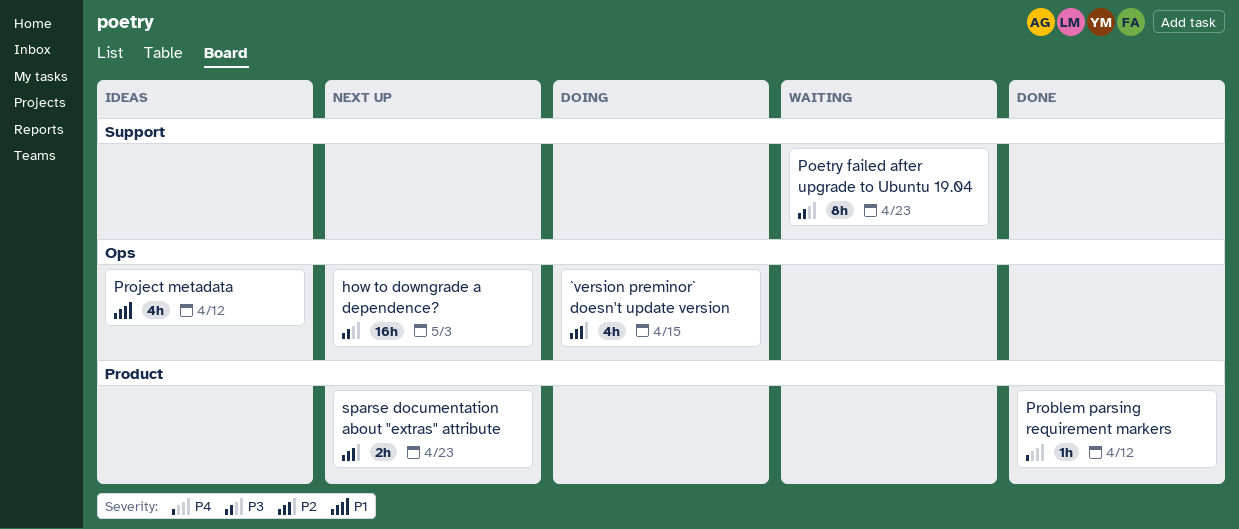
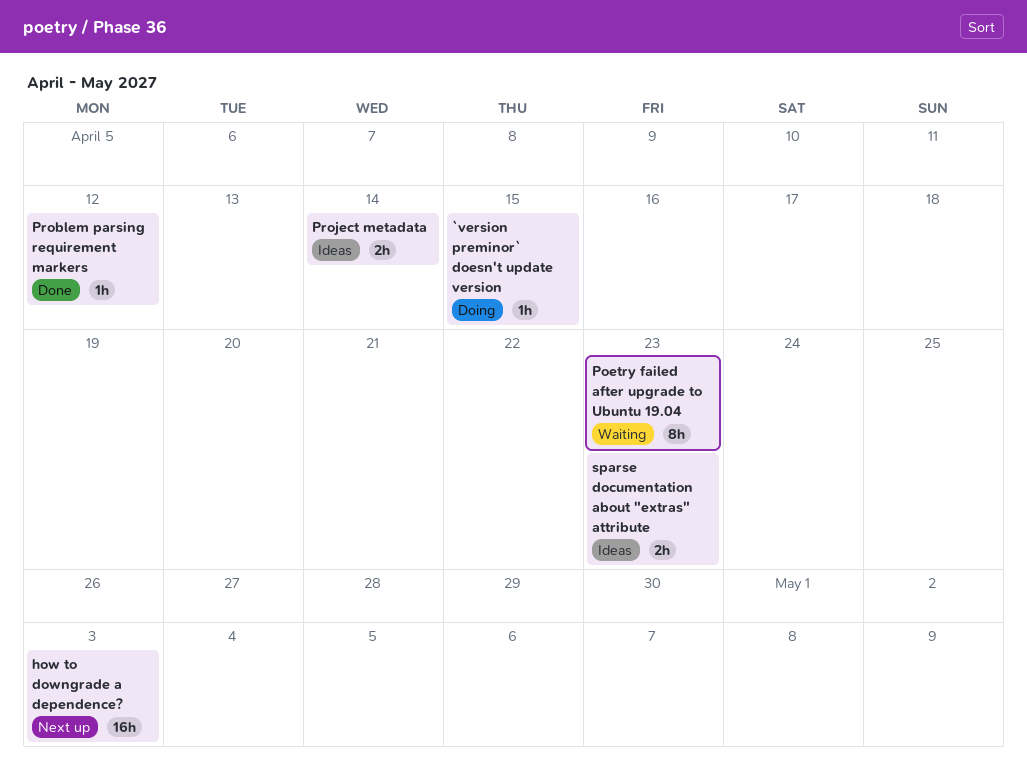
`version preminor` doesn't update version, estimate: 4h -> 1h
Project metadata, estimate: 4h -> 2h
Project metadata, due: Apr 12 -> Apr 14
sparse documentation about "extras" attribute, status: Next up -> Ideas

